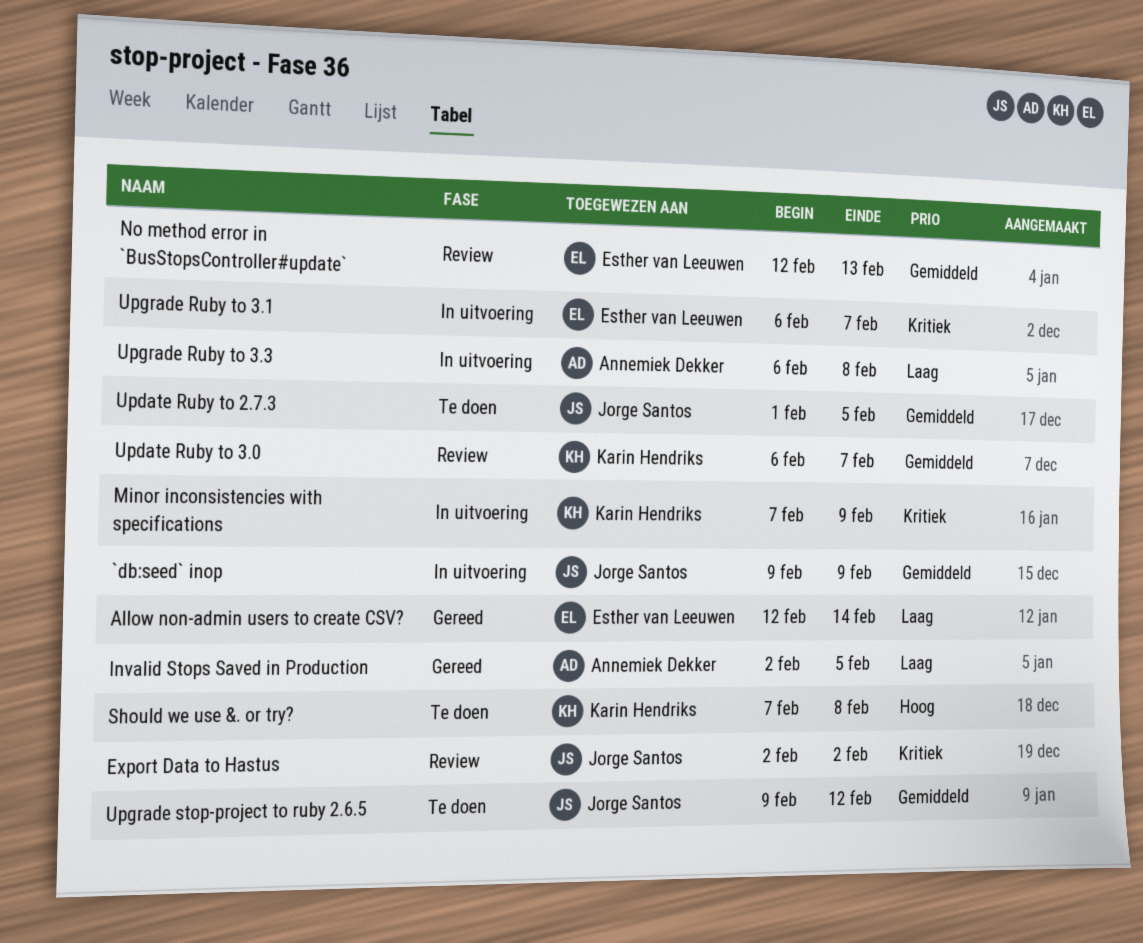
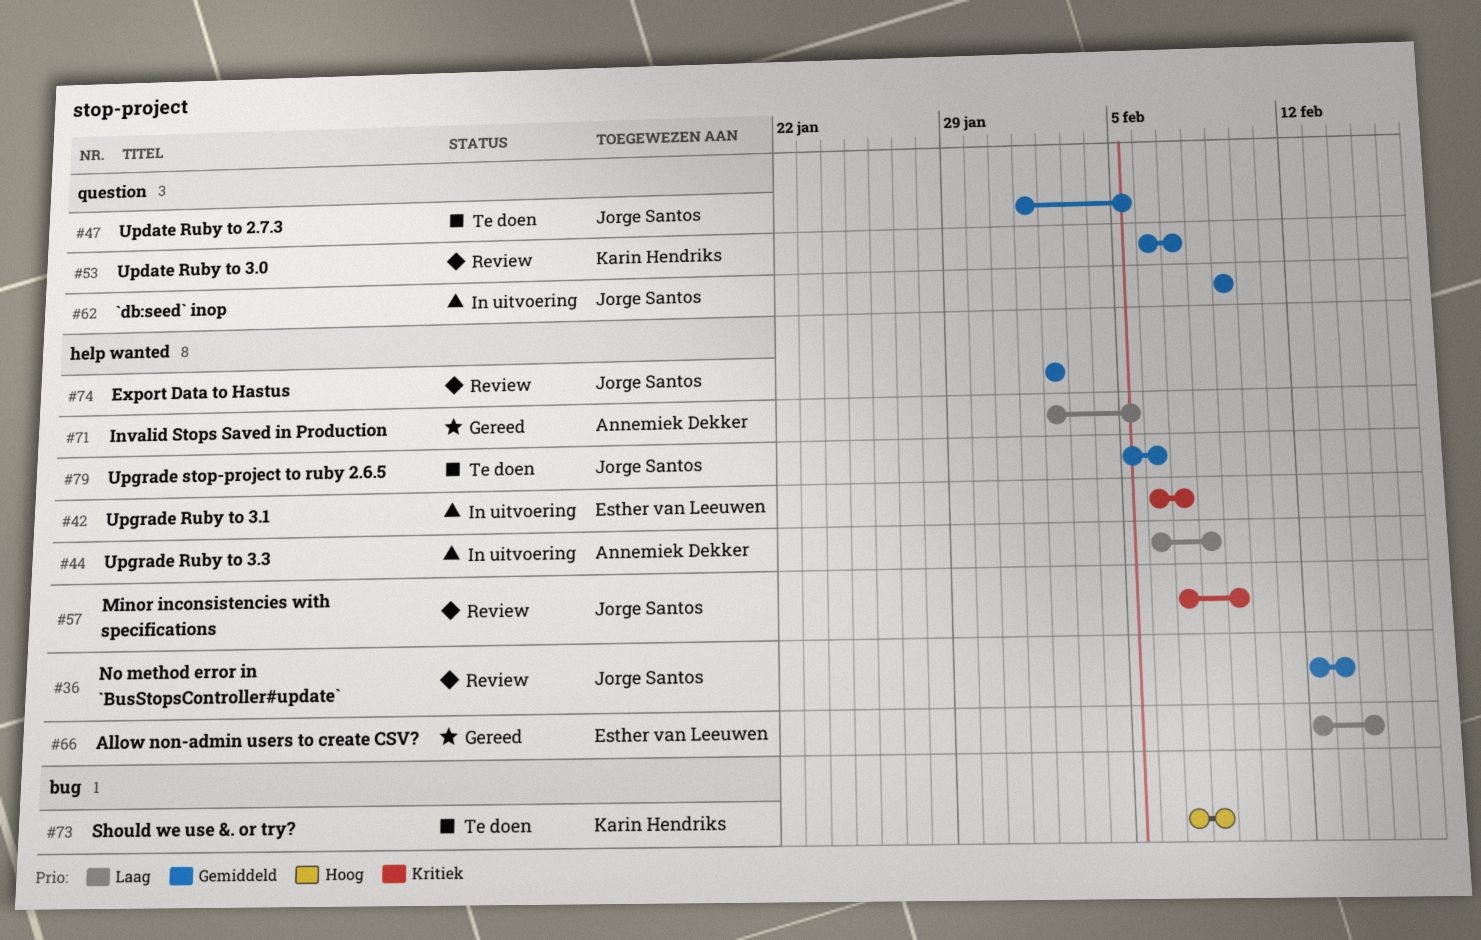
Export Data to Hastus, priority: Kritiek -> Gemiddeld
Minor inconsistencies with specifications, status: In uitvoering -> Review
Minor inconsistencies with specifications, owner: Karin Hendriks -> Jorge Santos
No method error in `BusStopsController#update`, owner: Esther van Leeuwen -> Jorge Santos
Upgrade stop-project to ruby 2.6.5, start: Feb 9 -> Feb 5
Upgrade stop-project to ruby 2.6.5, due: Feb 12 -> Feb 6

